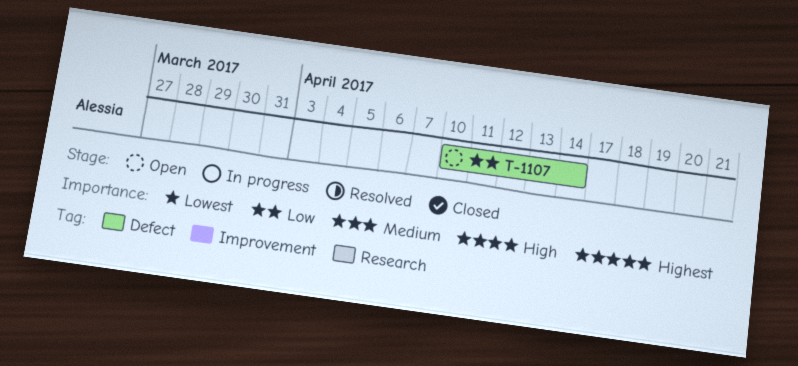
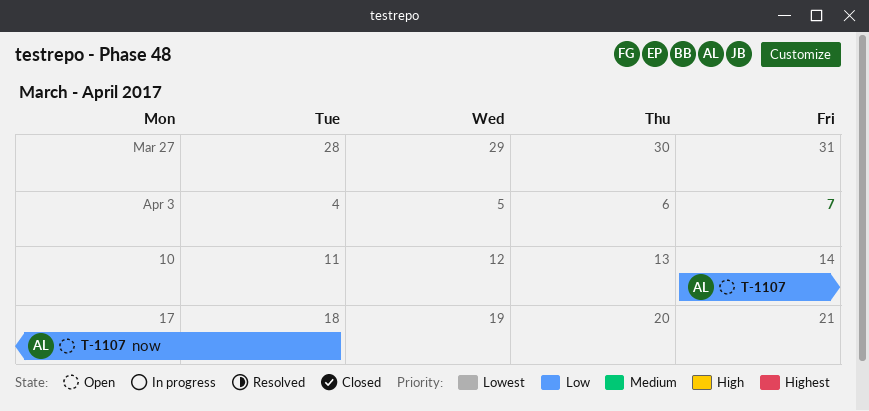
T-1107, start: Apr 10 -> Apr 14
T-1107, due: Apr 14 -> Apr 18

